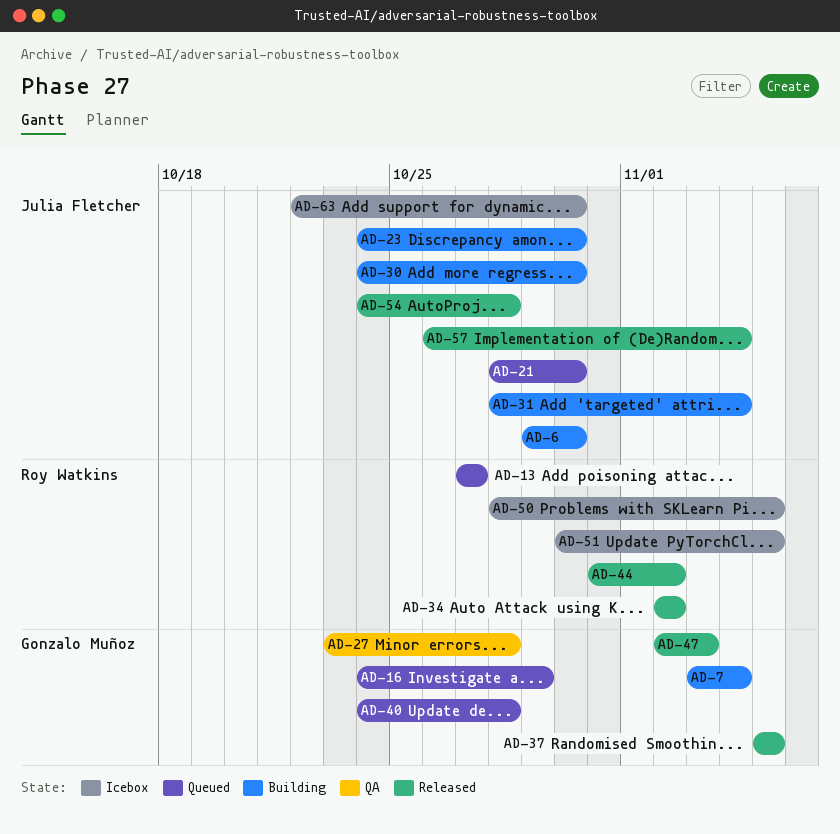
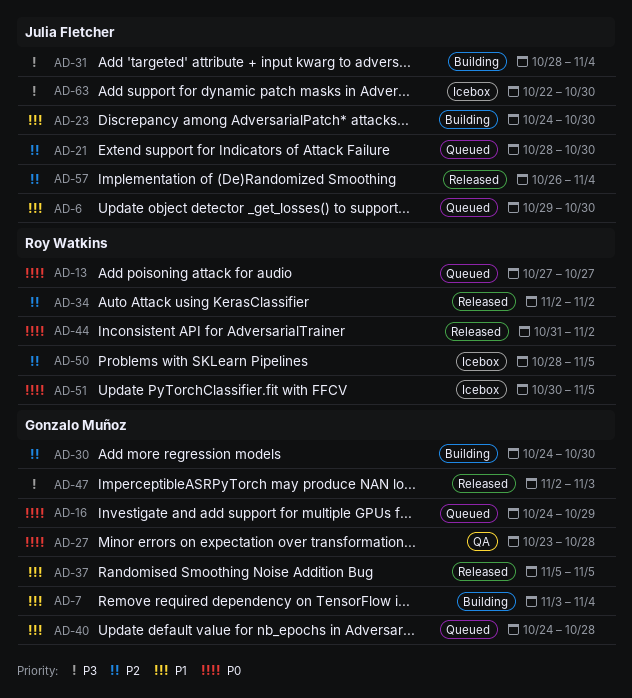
AD-6, status: Building -> Queued
AD-30, owner: Julia Fletcher -> Gonzalo Muñoz
AD-54: present -> none

